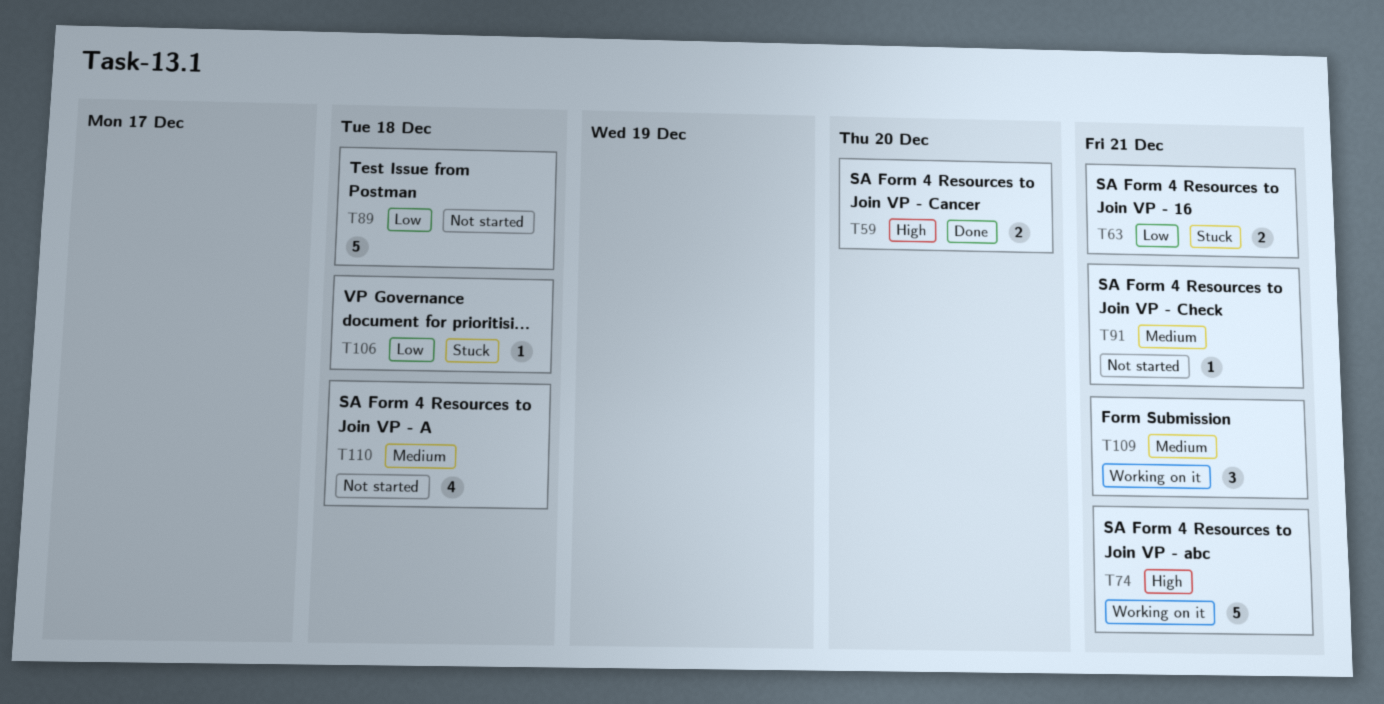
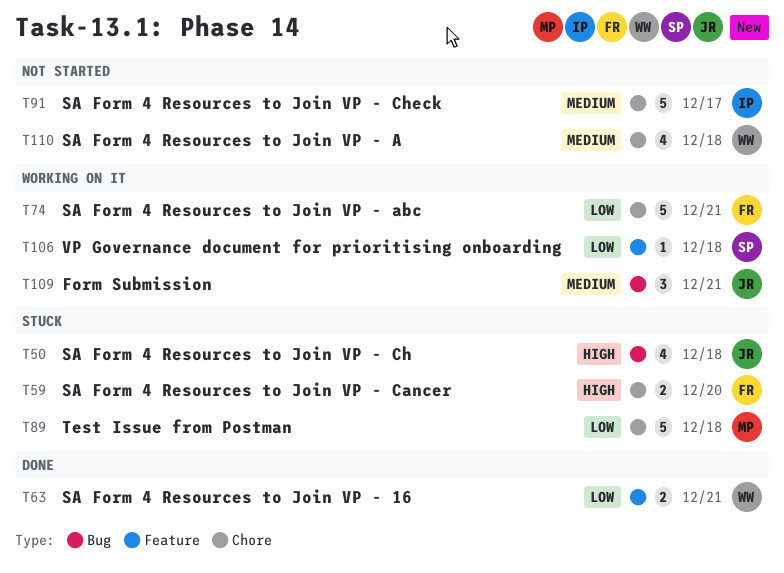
T50: none -> present
T59, status: Done -> Stuck
T63, status: Stuck -> Done
T74, priority: High -> Low
T89, status: Not started -> Stuck
T91, estimate: 1 -> 5
T91, due: Dec 21 -> Dec 17
T106, status: Stuck -> Working on it

